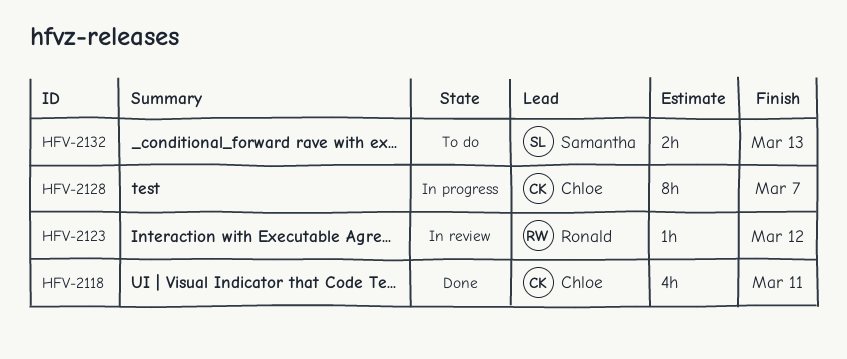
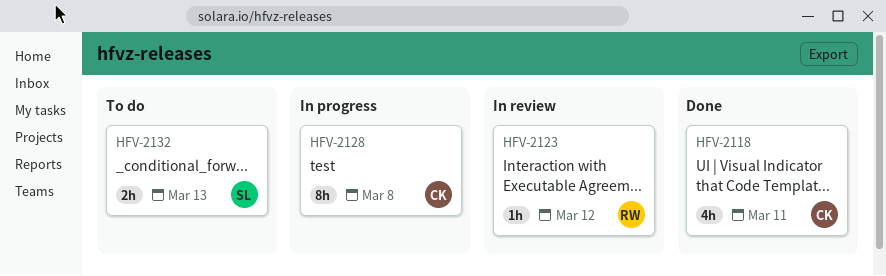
HFV-2128, due: Mar 7 -> Mar 8

